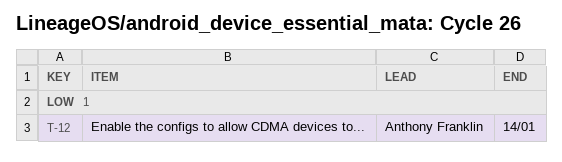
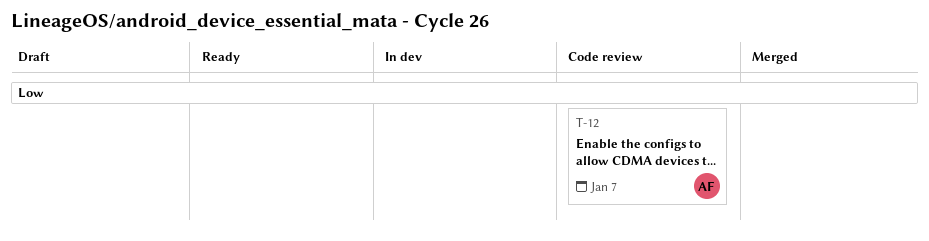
T-12, due: Jan 14 -> Jan 7

